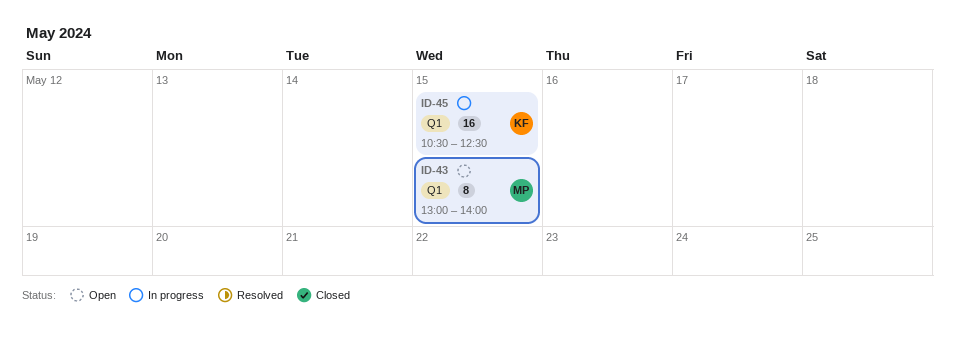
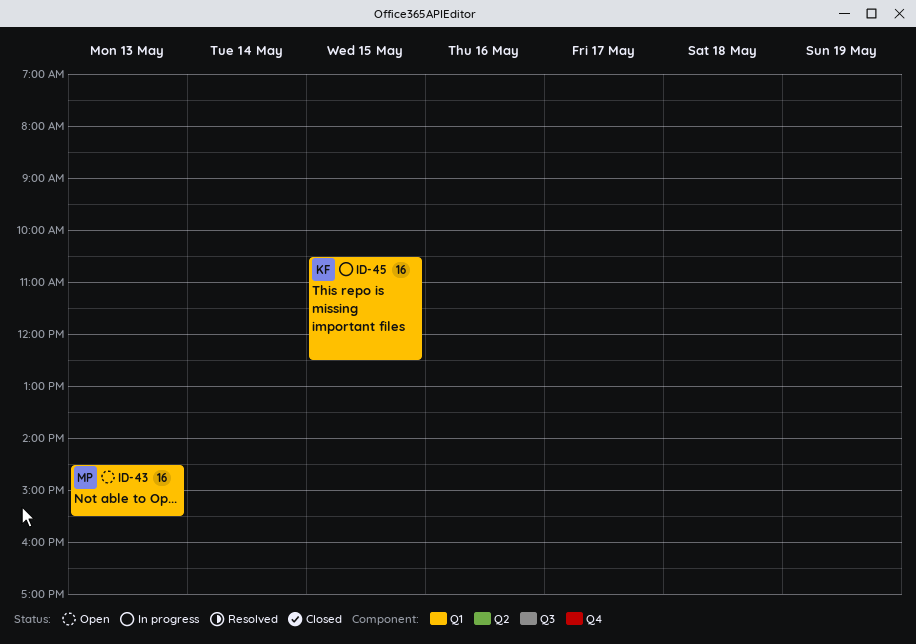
ID-43, estimate: 8 -> 16
ID-43, day: May 15 -> May 13
ID-43, begins: 13:00 -> 14:30
ID-43, ends: 14:00 -> 15:30

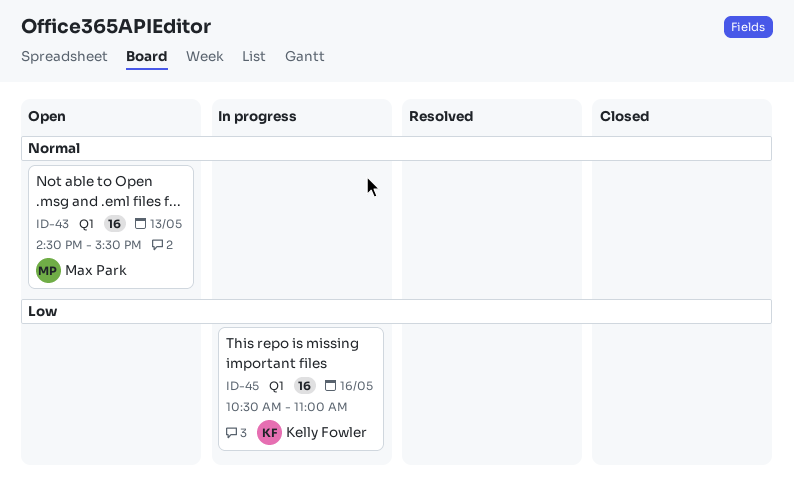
ID-45, day: May 15 -> May 16
ID-45, ends: 12:30 -> 11:00

